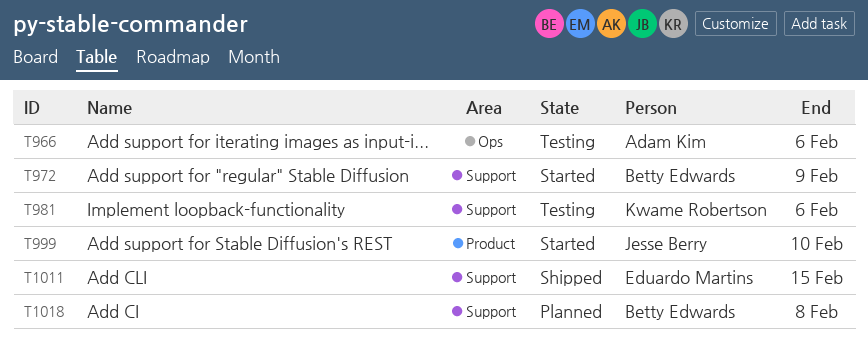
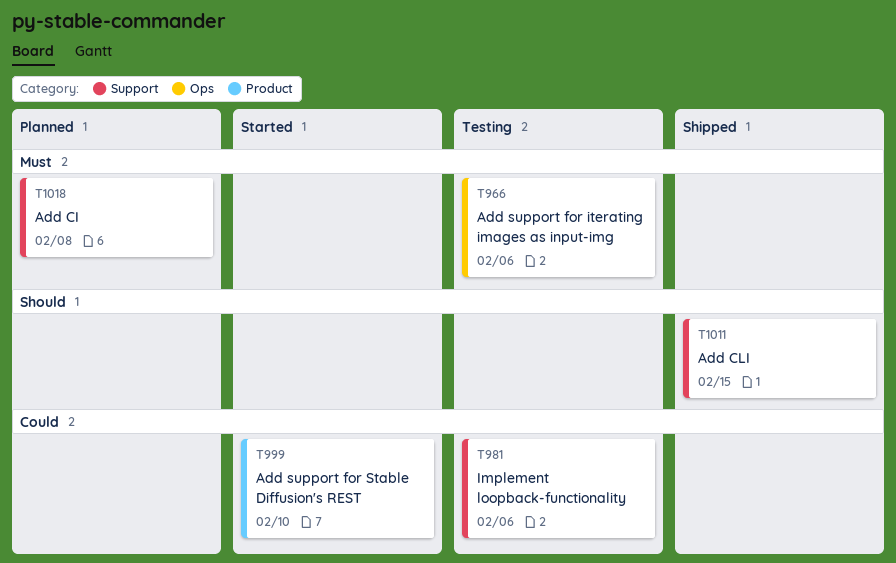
T972: present -> none

